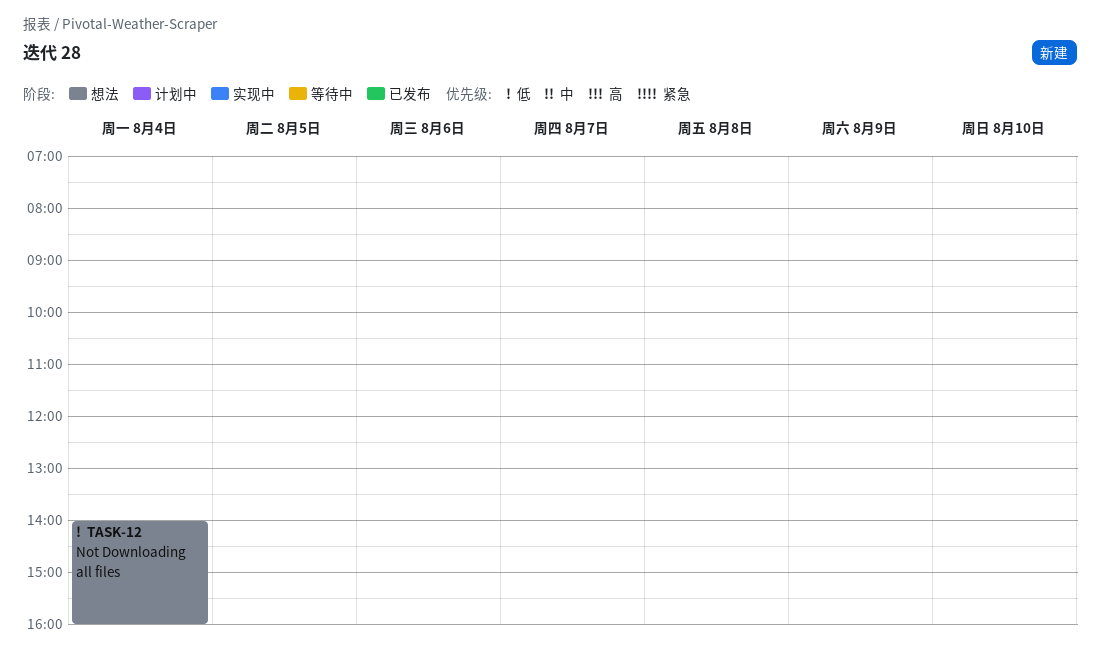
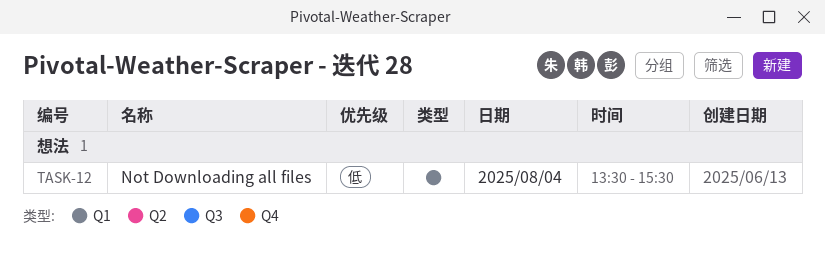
TASK-12, begins: 14:00 -> 13:30
TASK-12, ends: 16:00 -> 15:30

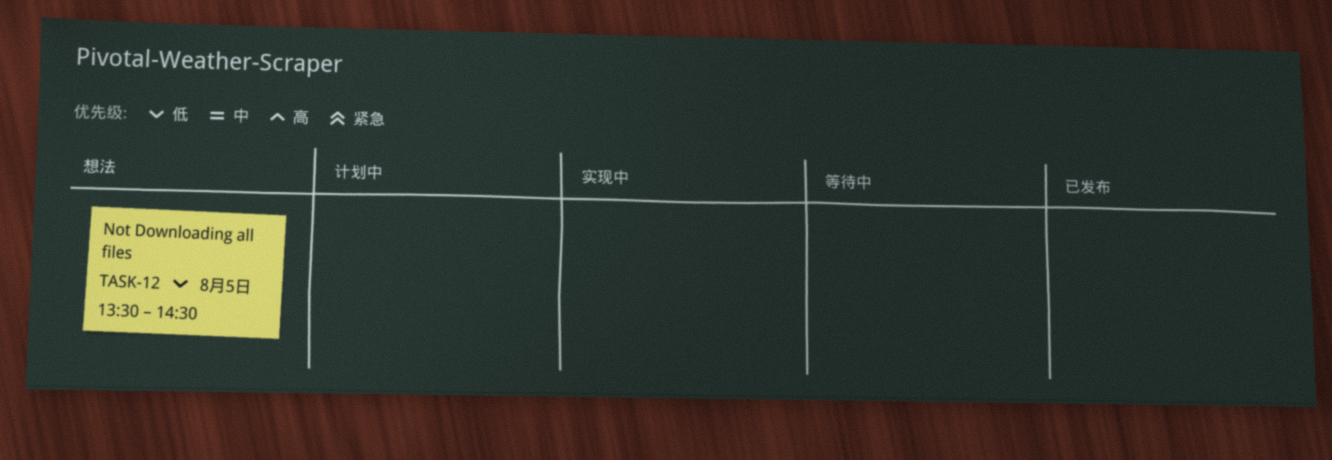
TASK-12, day: Aug 4 -> Aug 5
TASK-12, ends: 15:30 -> 14:30

